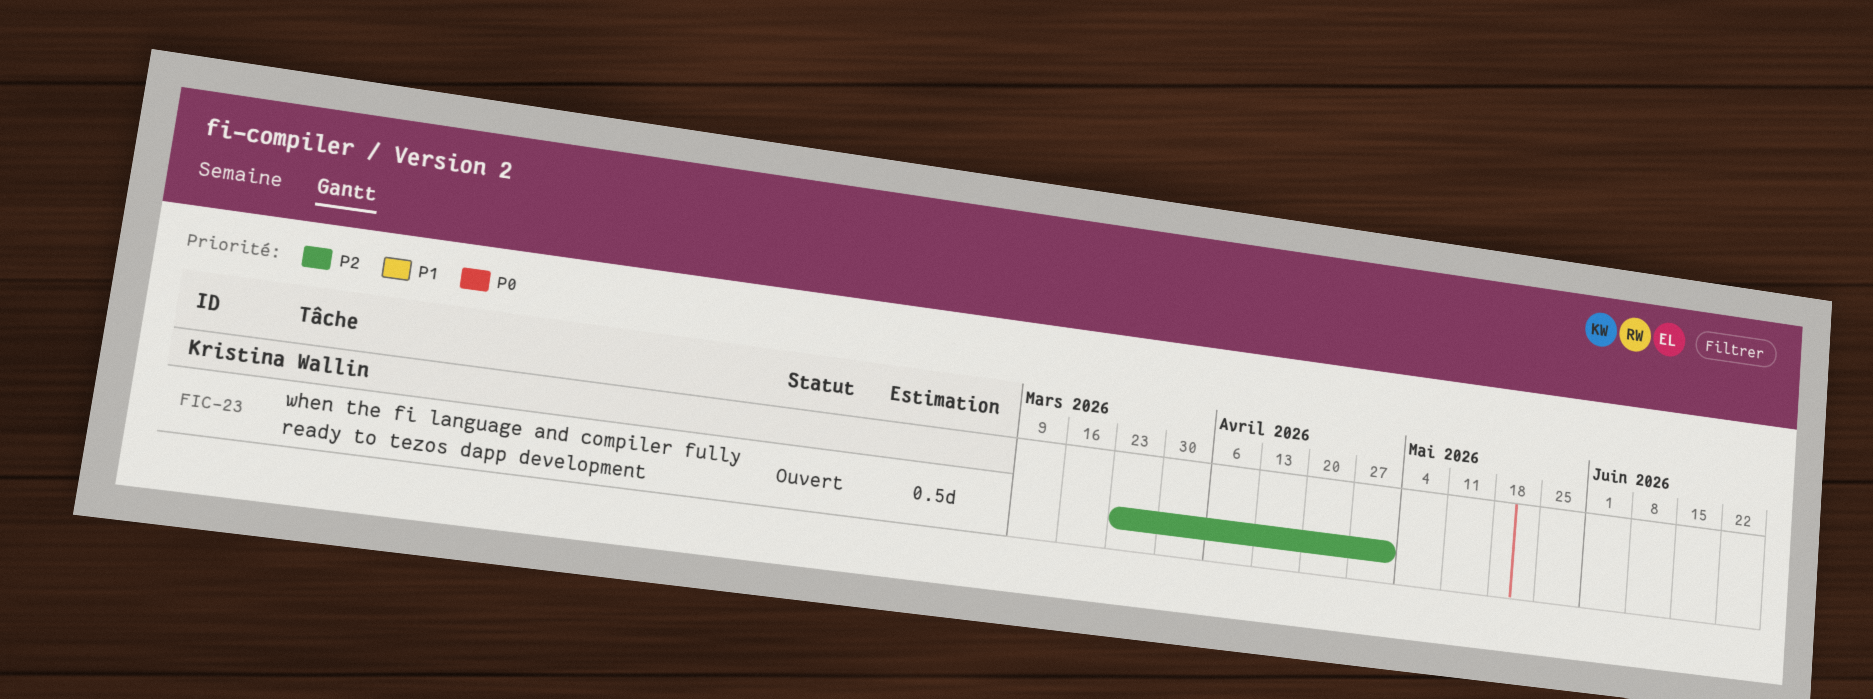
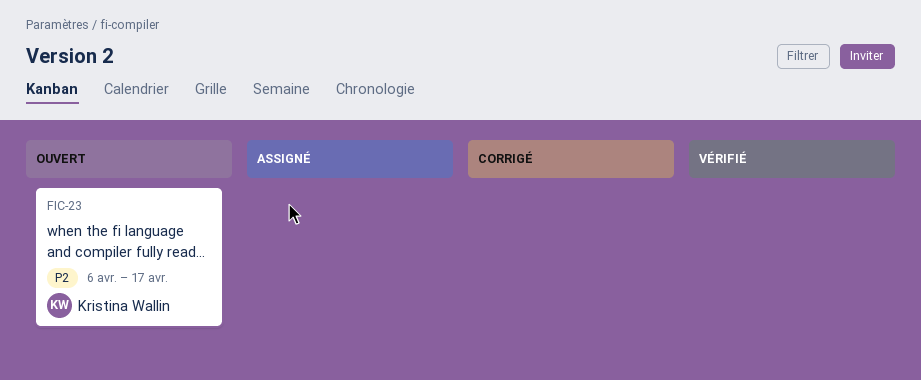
FIC-23, start: Mar 23 -> Apr 6
FIC-23, due: May 1 -> Apr 17

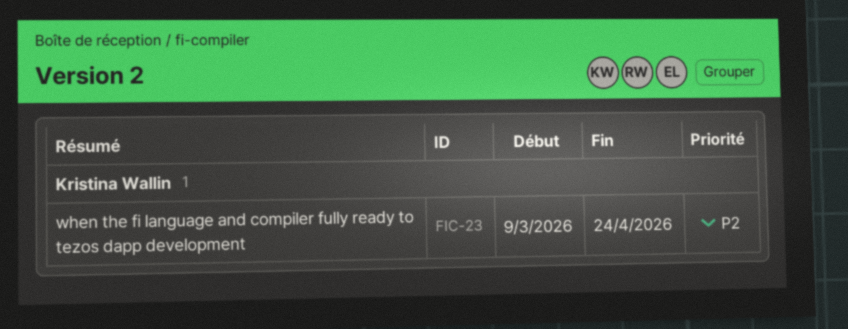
FIC-23, start: Apr 6 -> Mar 9
FIC-23, due: Apr 17 -> Apr 24

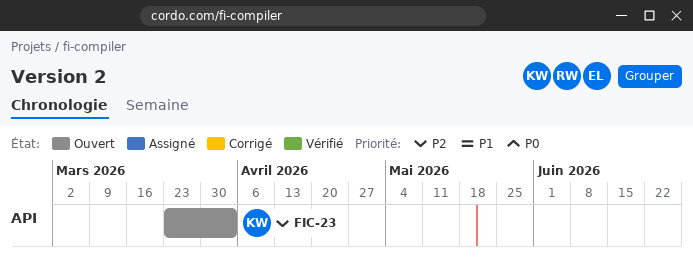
FIC-23, start: Mar 9 -> Mar 23
FIC-23, due: Apr 24 -> Apr 3

